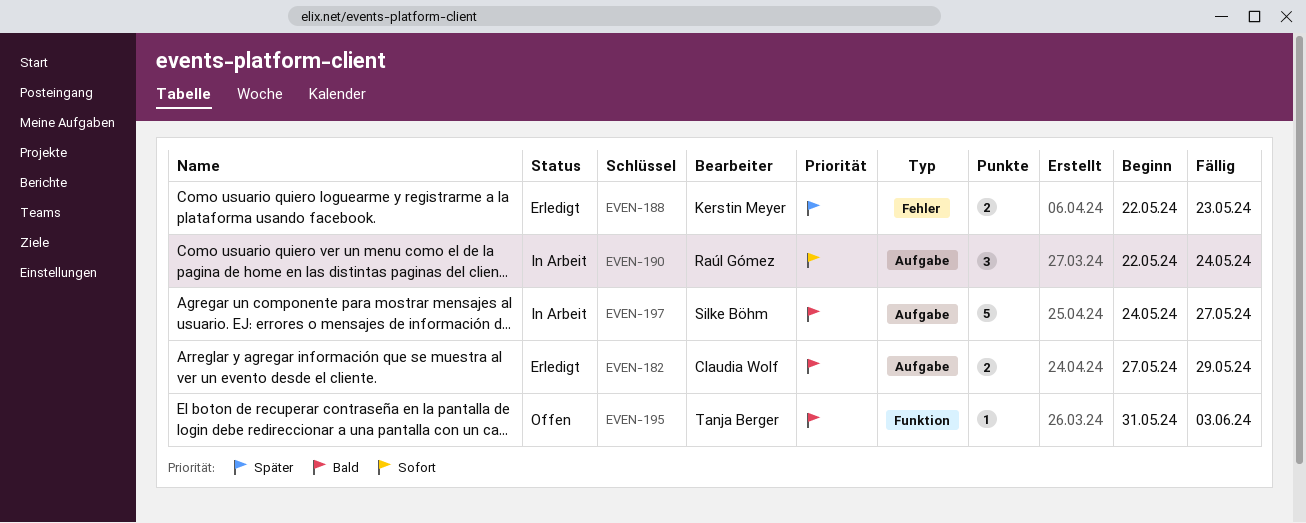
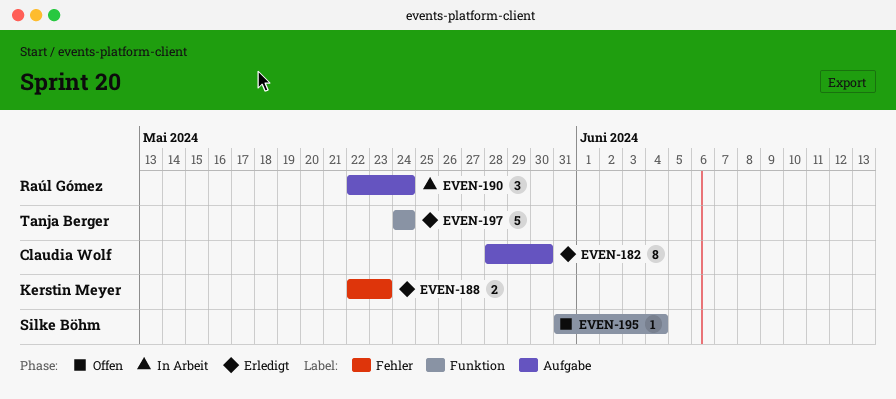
EVEN-182, estimate: 2 -> 8
EVEN-182, start: May 27 -> May 28
EVEN-182, due: May 29 -> May 30
EVEN-195, owner: Tanja Berger -> Silke Böhm
EVEN-195, due: Jun 3 -> Jun 4
EVEN-197, status: In Arbeit -> Erledigt
EVEN-197, owner: Silke Böhm -> Tanja Berger
EVEN-197, label: Aufgabe -> Funktion
EVEN-197, due: May 27 -> May 24

